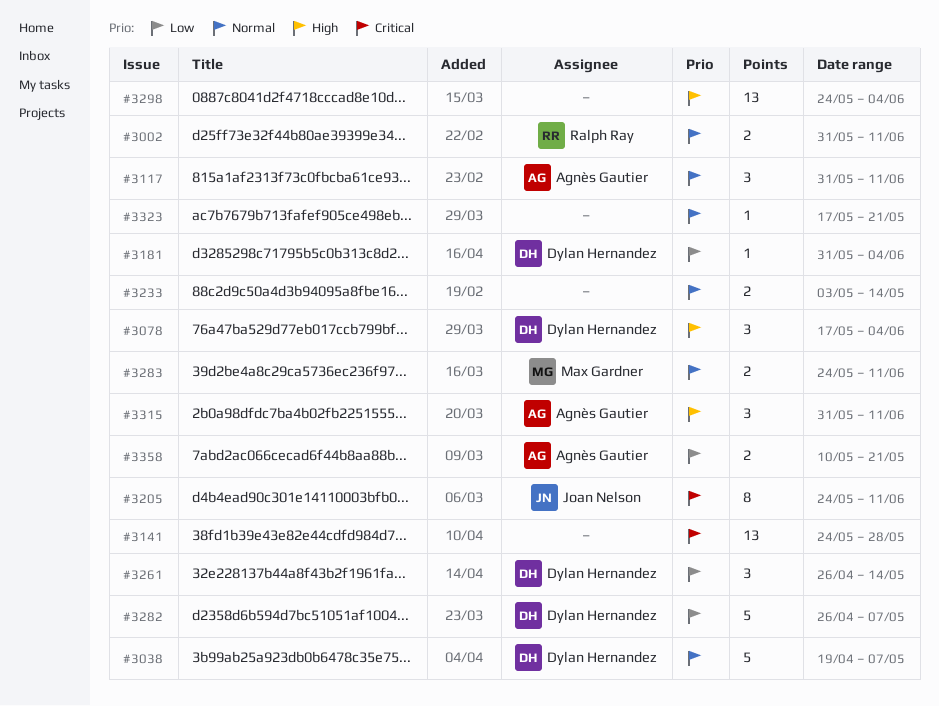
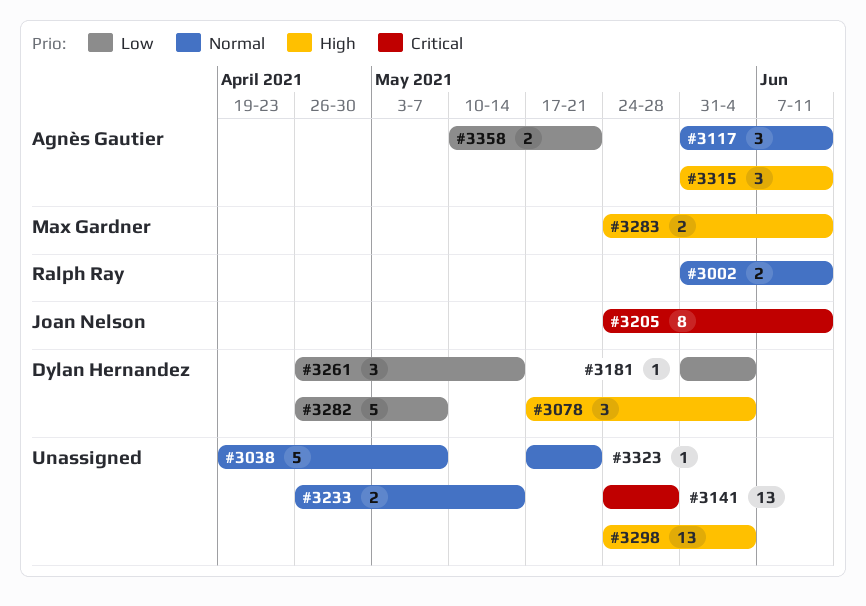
#3038, owner: Dylan Hernandez -> none
#3233, start: May 3 -> Apr 26
#3283, priority: Normal -> High

